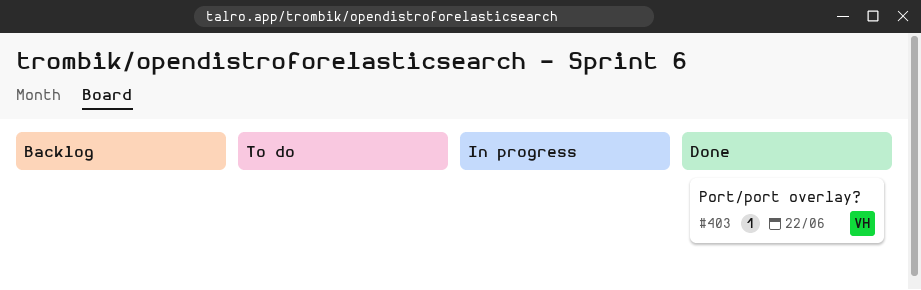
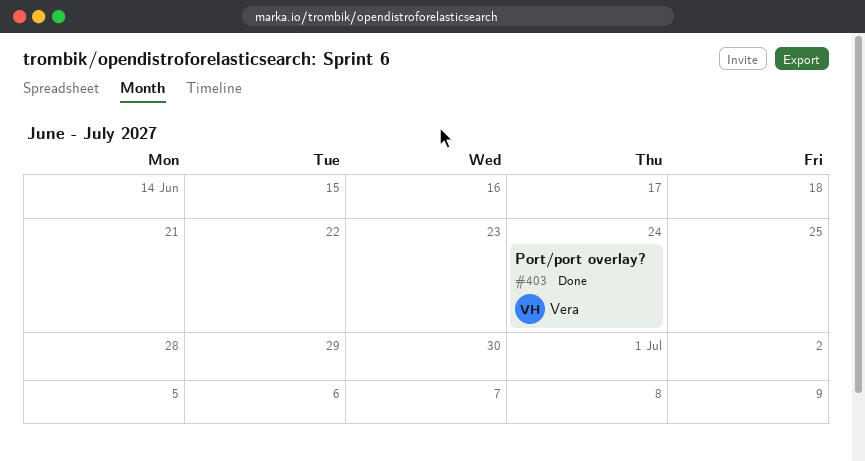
#403, due: Jun 22 -> Jun 24

